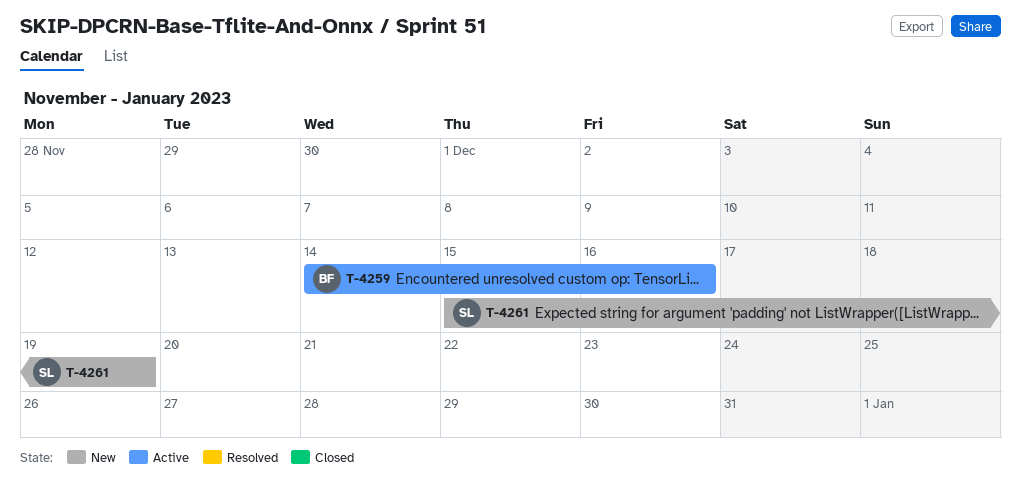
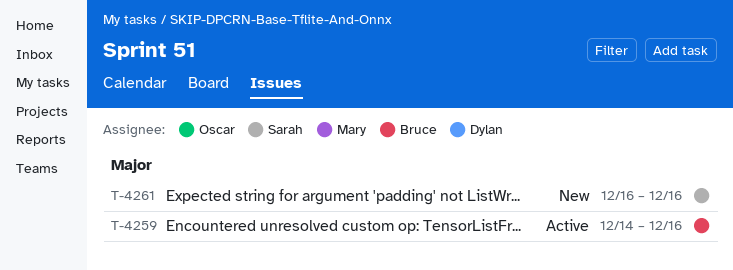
T-4261, start: Dec 15 -> Dec 16
T-4261, due: Dec 19 -> Dec 16

